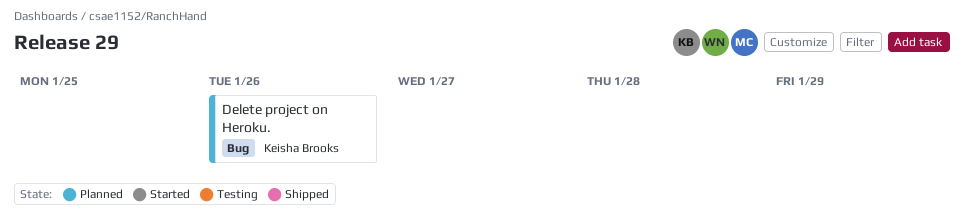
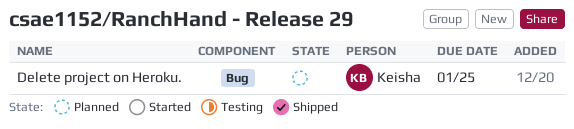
Delete project on Heroku., due: Jan 26 -> Jan 25

